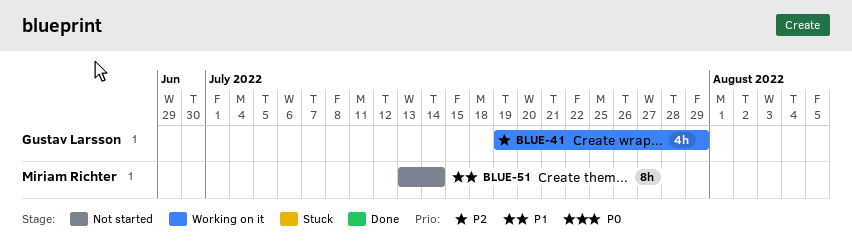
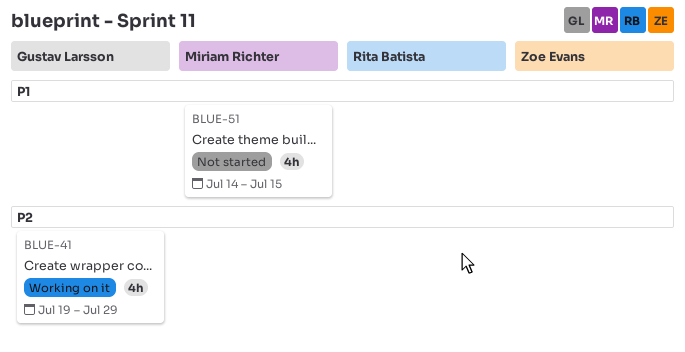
BLUE-51, estimate: 8h -> 4h
BLUE-51, start: Jul 13 -> Jul 14
BLUE-51, due: Jul 14 -> Jul 15

